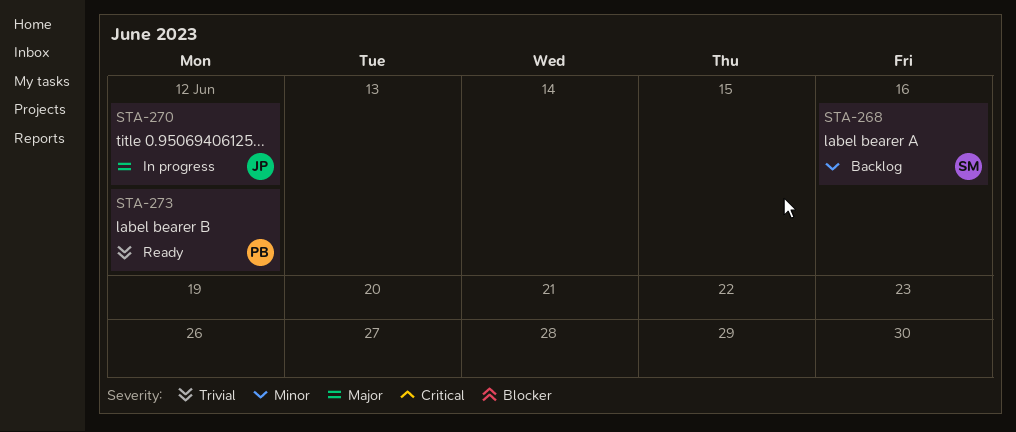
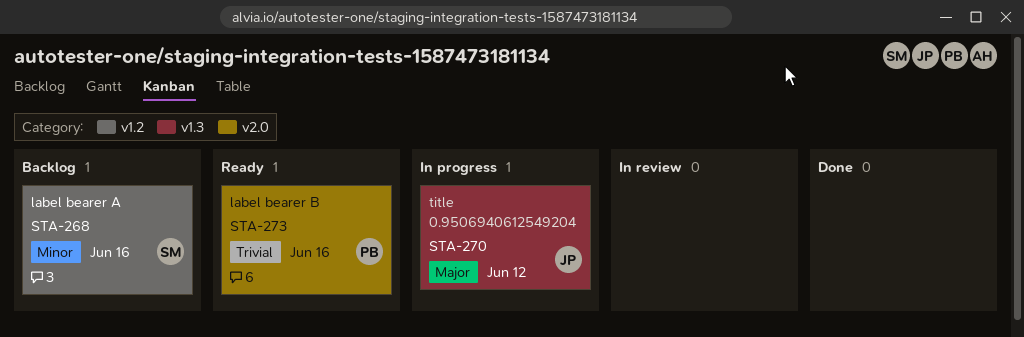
STA-273, due: Jun 12 -> Jun 16

